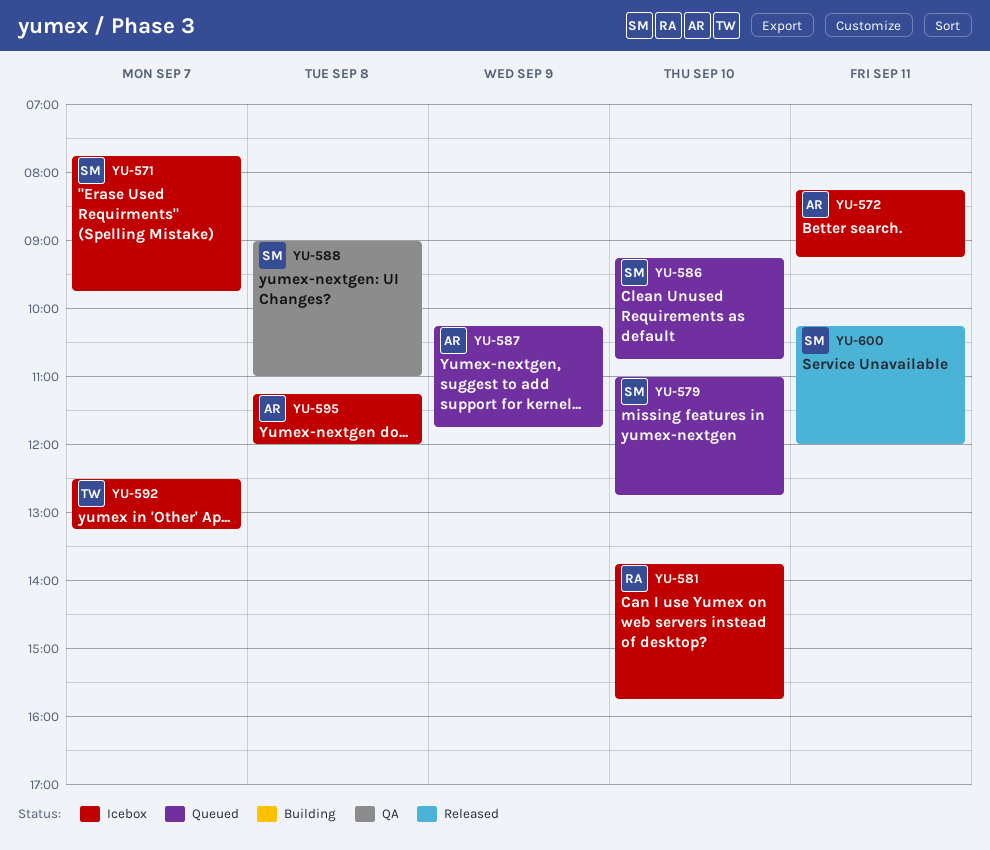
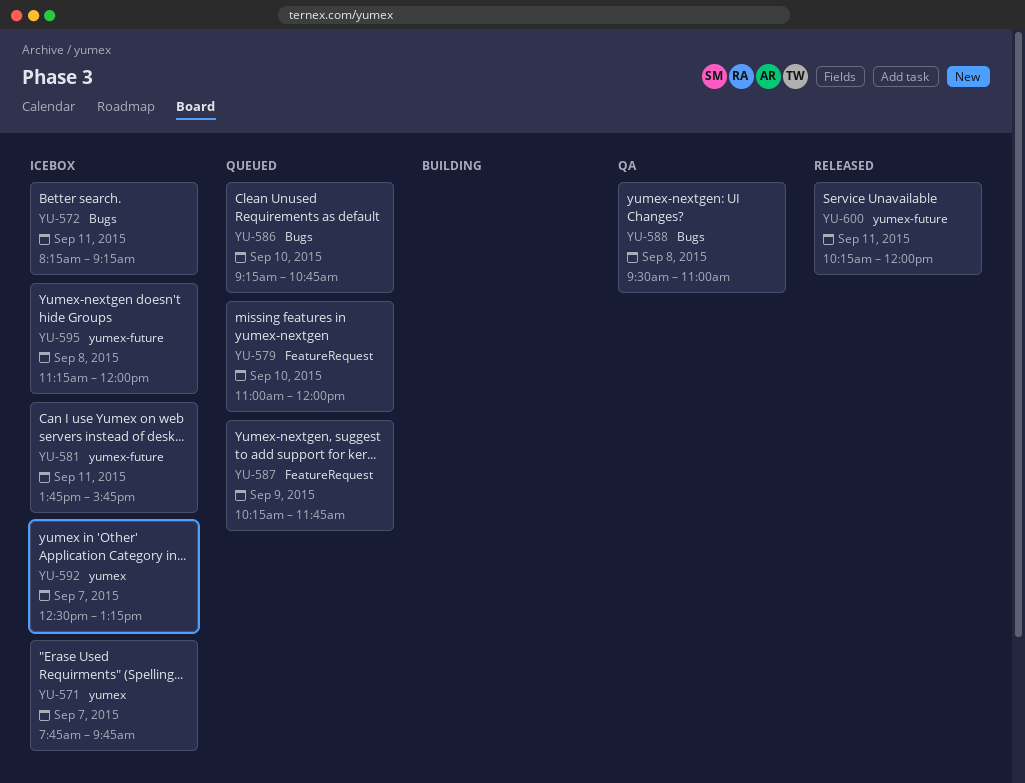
YU-579, ends: 12:45 -> 12:00
YU-581, day: Sep 10 -> Sep 11
YU-588, begins: 09:00 -> 09:30

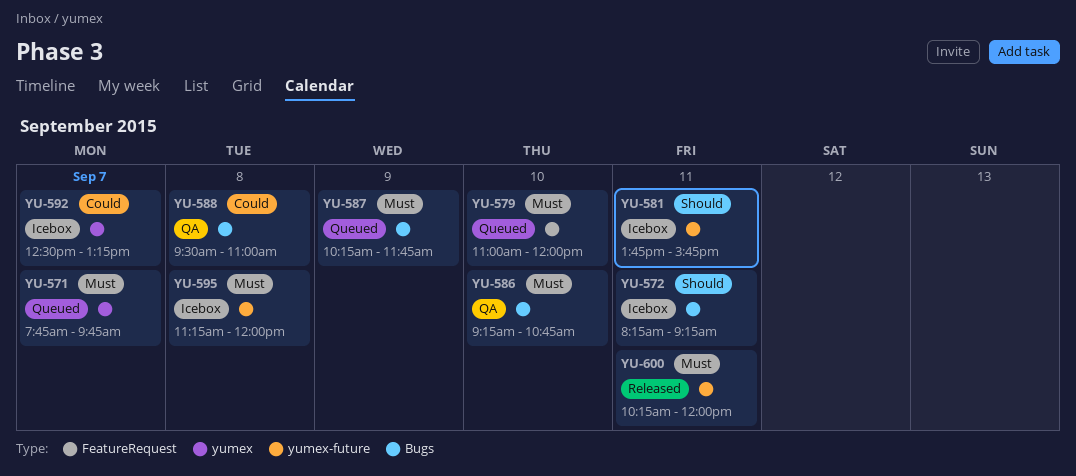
YU-571, status: Icebox -> Queued
YU-586, status: Queued -> QA
YU-587, label: FeatureRequest -> Bugs

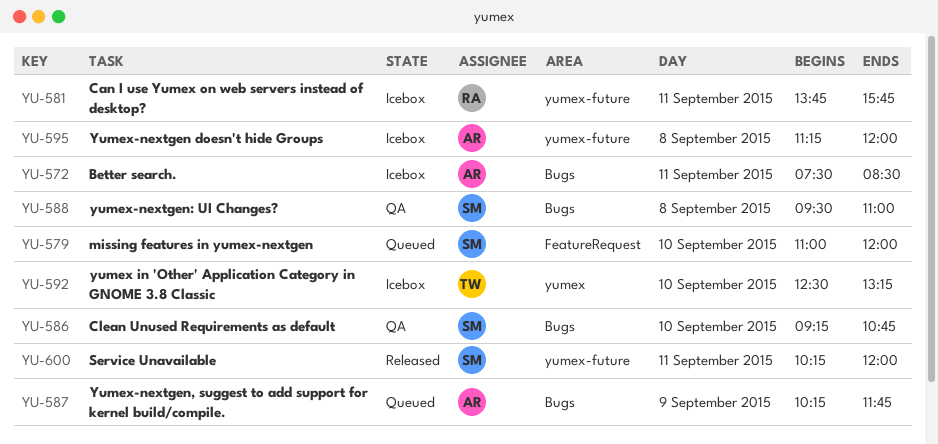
YU-571: present -> none
YU-572, begins: 08:15 -> 07:30
YU-572, ends: 09:15 -> 08:30
YU-592, day: Sep 7 -> Sep 10

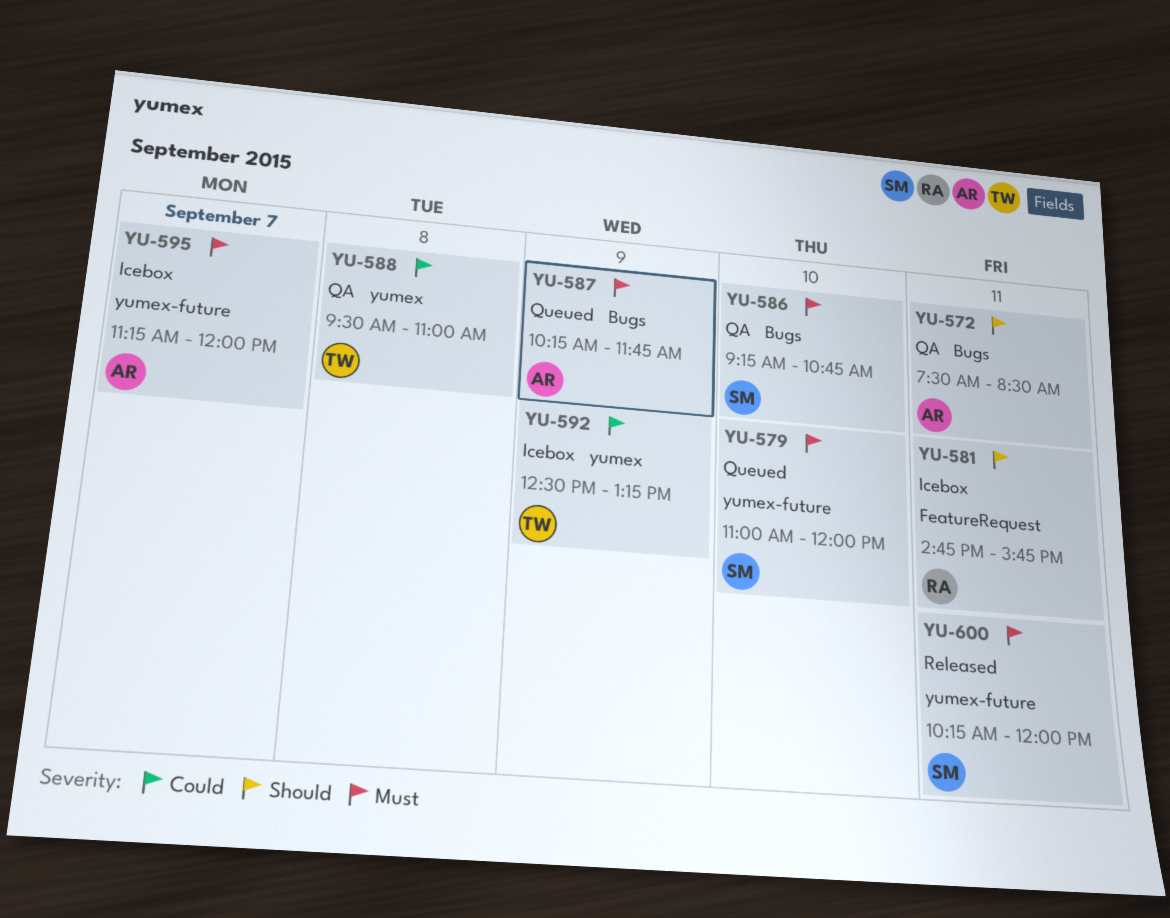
YU-572, status: Icebox -> QA
YU-579, label: FeatureRequest -> yumex-future
YU-581, label: yumex-future -> FeatureRequest
YU-581, begins: 13:45 -> 14:45
YU-588, owner: SM -> TW
YU-588, label: Bugs -> yumex
YU-592, day: Sep 10 -> Sep 9
YU-595, day: Sep 8 -> Sep 7

